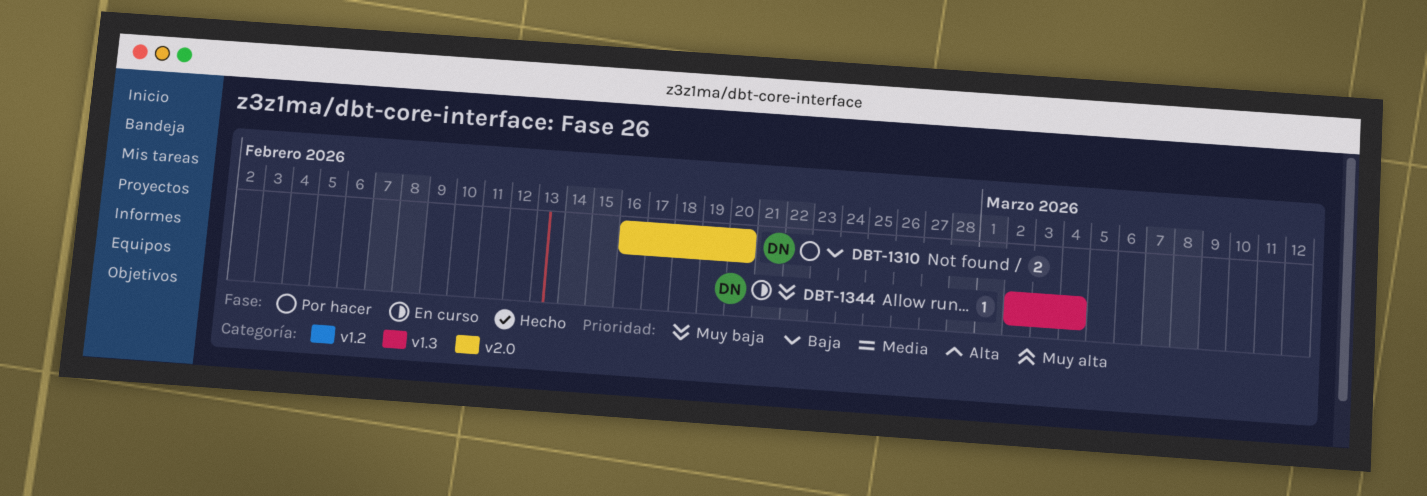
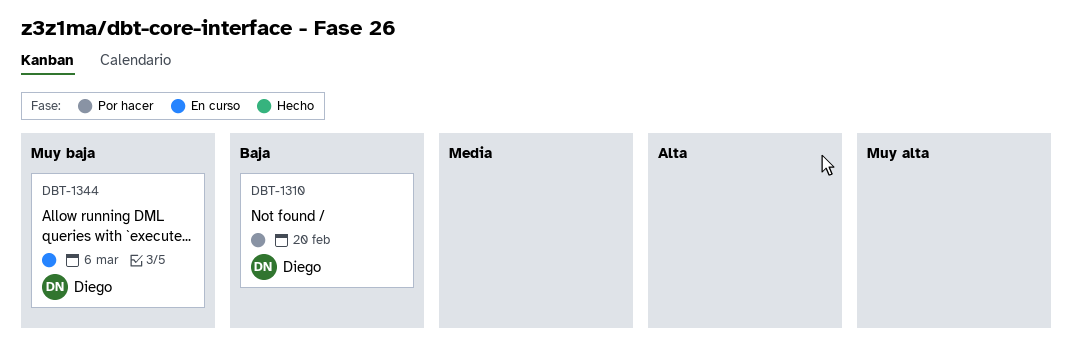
DBT-1344, due: Mar 4 -> Mar 6

